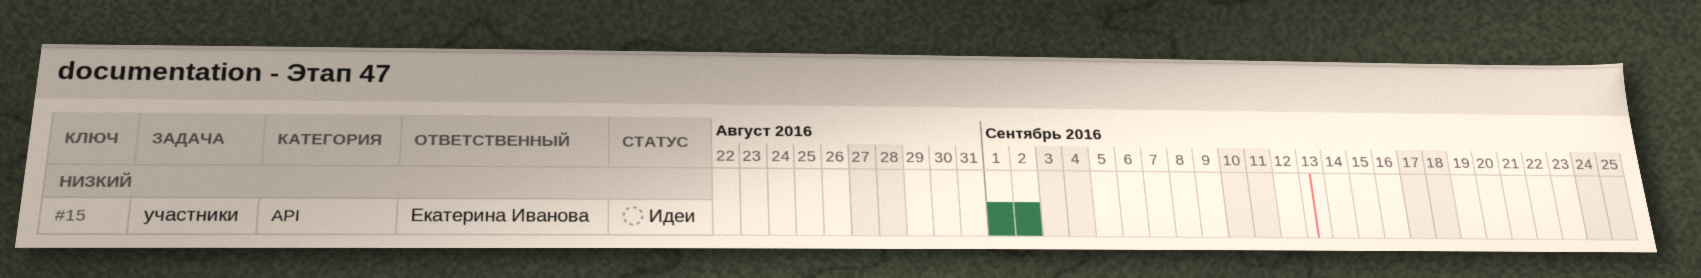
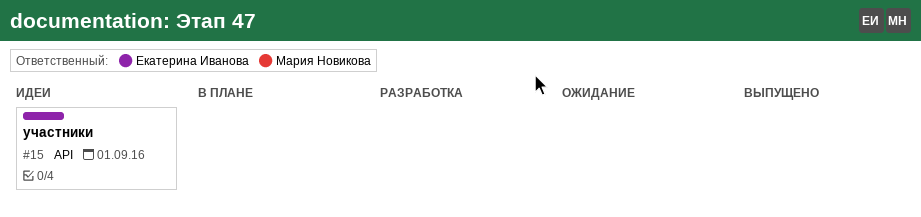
#15, due: Sep 2 -> Sep 1

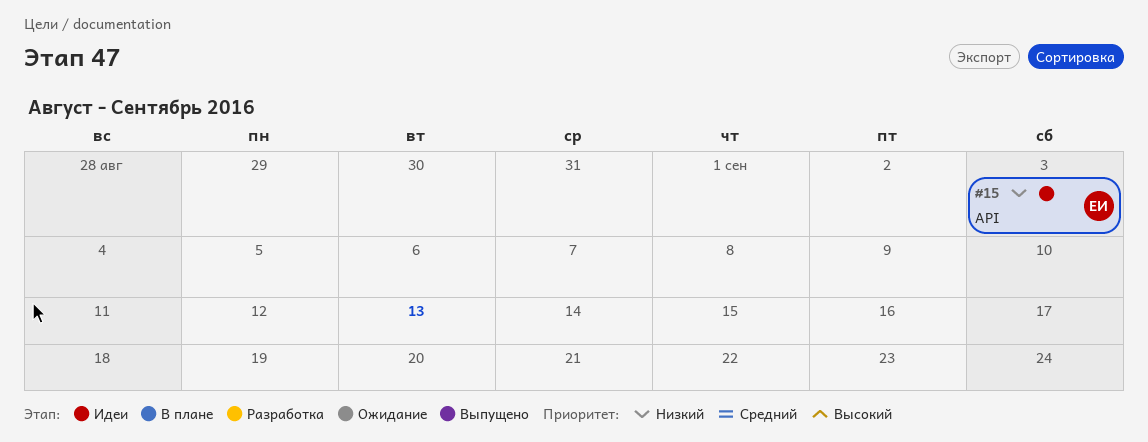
#15, due: Sep 1 -> Sep 3

